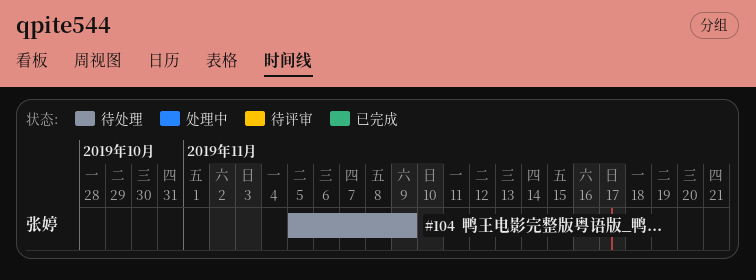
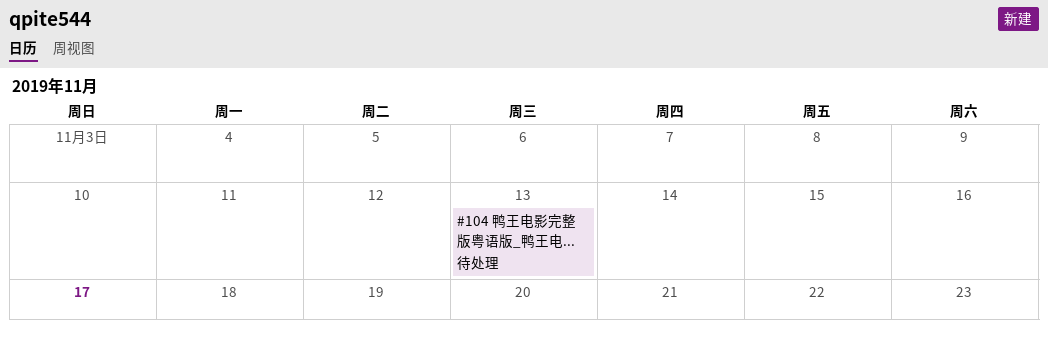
#104, due: Nov 9 -> Nov 13

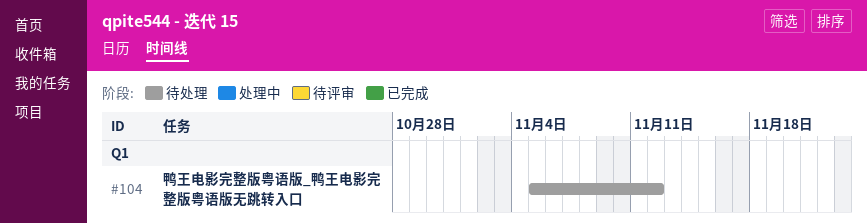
#104, due: Nov 13 -> Nov 12

